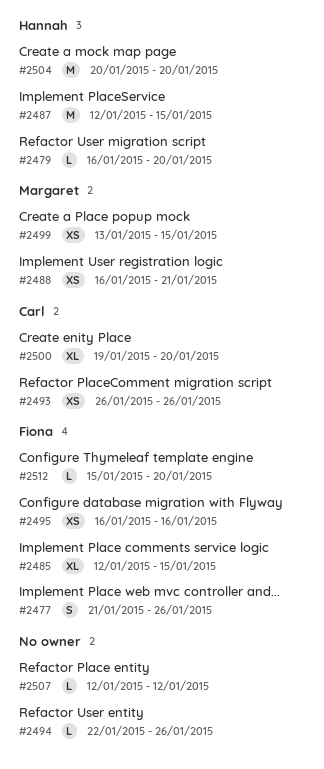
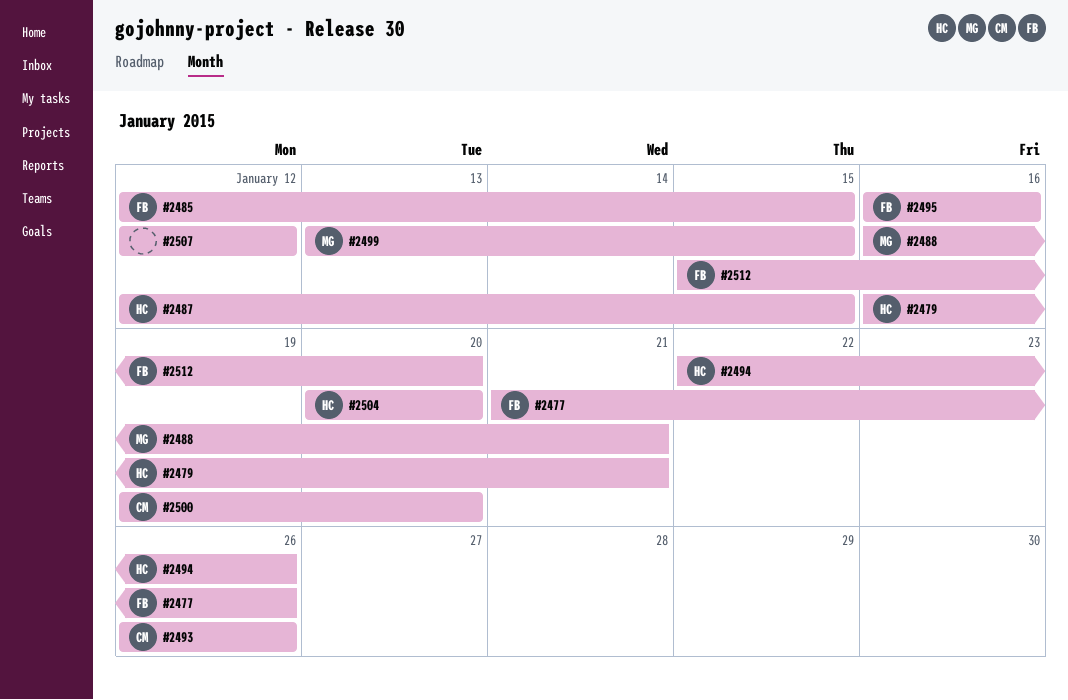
#2479, due: Jan 20 -> Jan 21
#2494, owner: none -> Hannah

